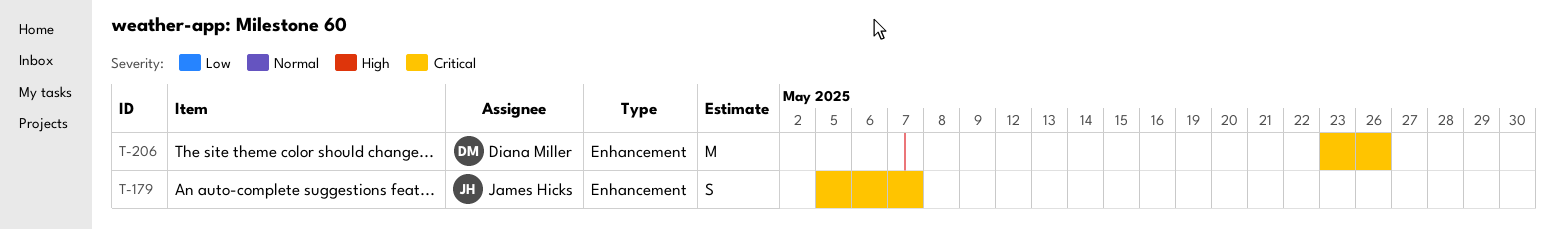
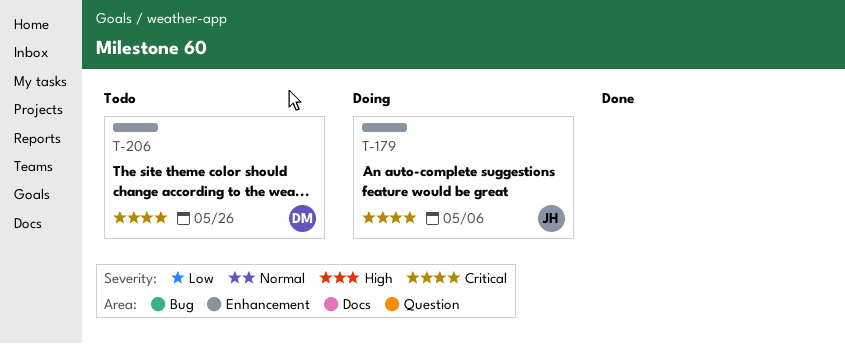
T-179, due: May 7 -> May 6

